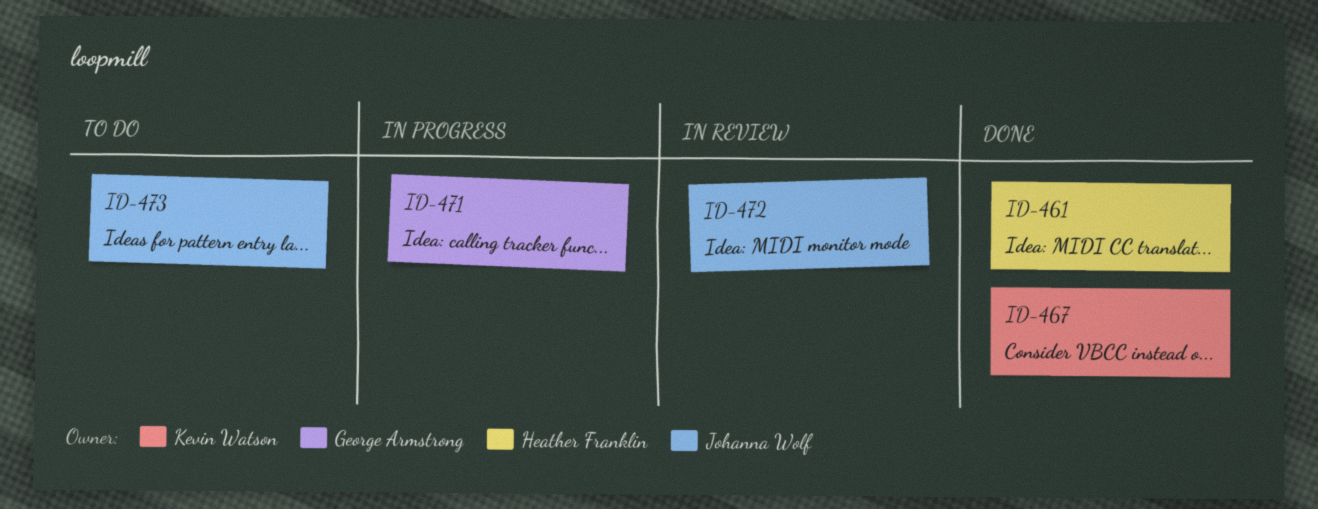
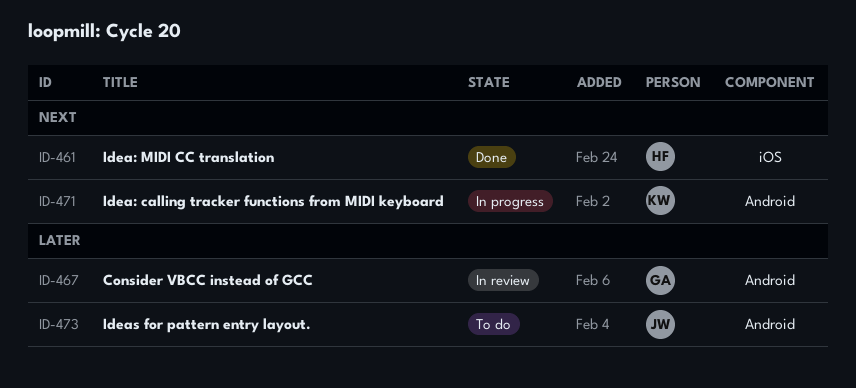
ID-467, status: Done -> In review
ID-467, owner: Kevin Watson -> George Armstrong
ID-471, owner: George Armstrong -> Kevin Watson
ID-472: present -> none

